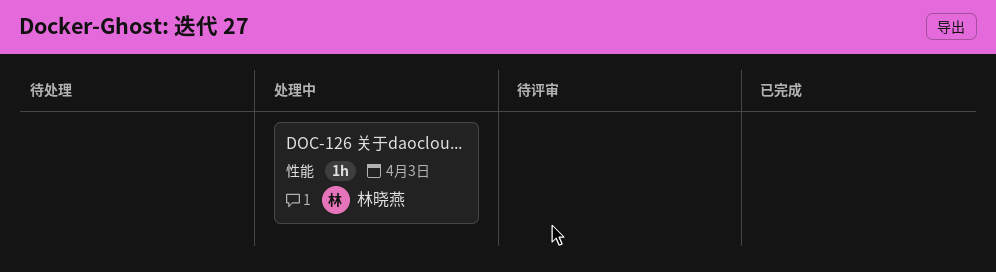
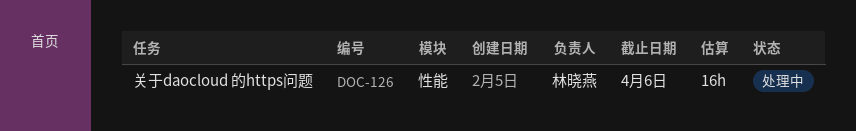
DOC-126, estimate: 1h -> 16h
DOC-126, due: Apr 3 -> Apr 6

